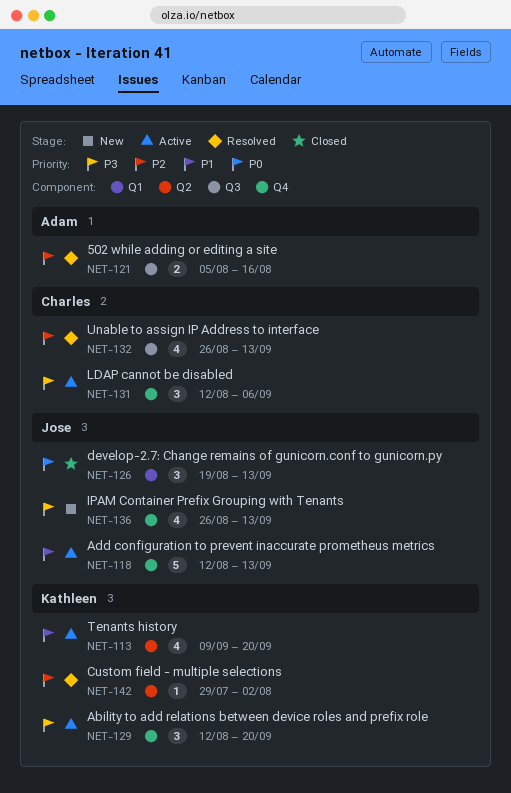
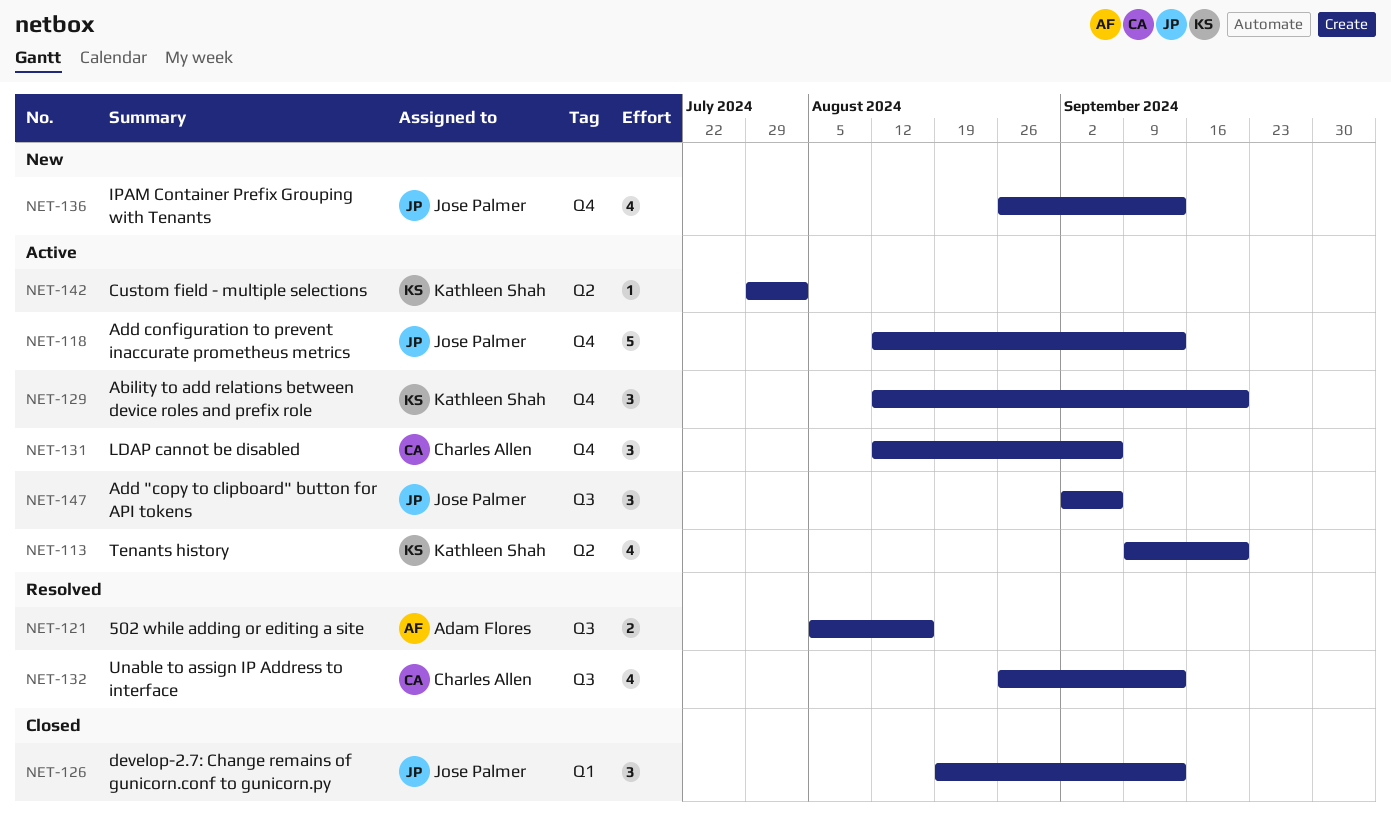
NET-142, status: Resolved -> Active
NET-147: none -> present

